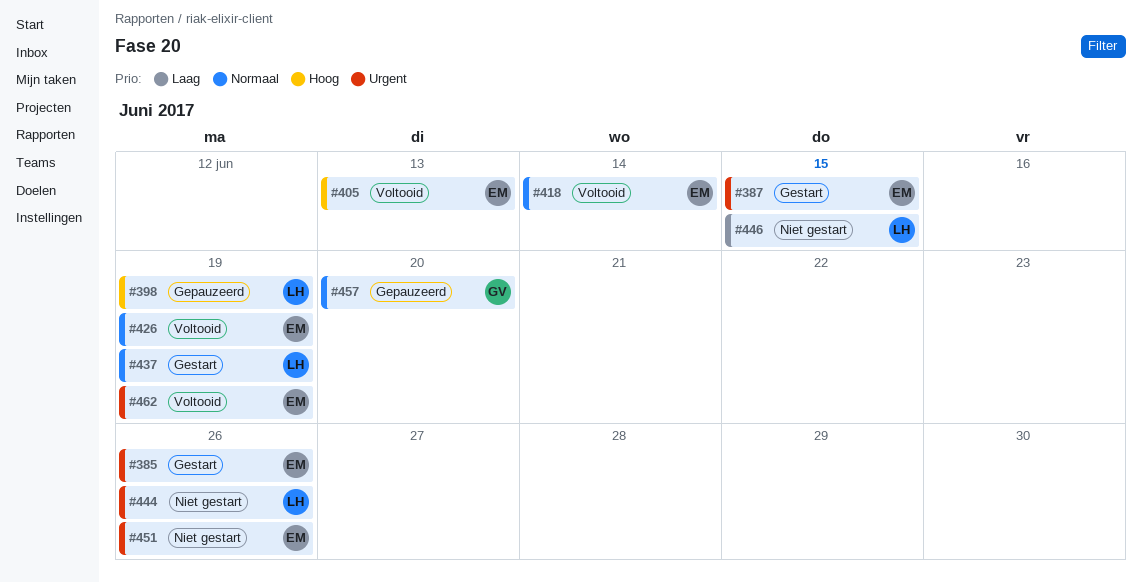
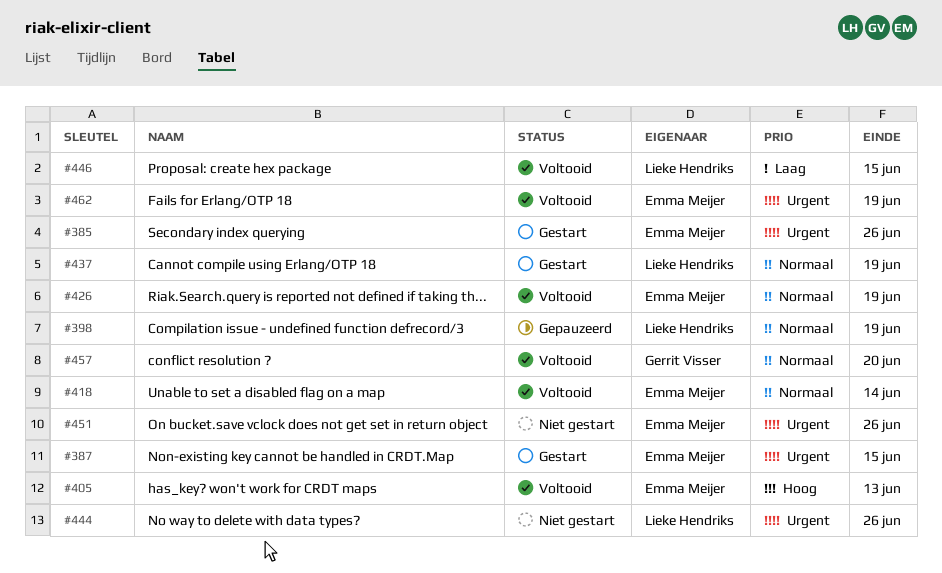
#398, priority: Hoog -> Normaal
#446, status: Niet gestart -> Voltooid
#457, status: Gepauzeerd -> Voltooid

